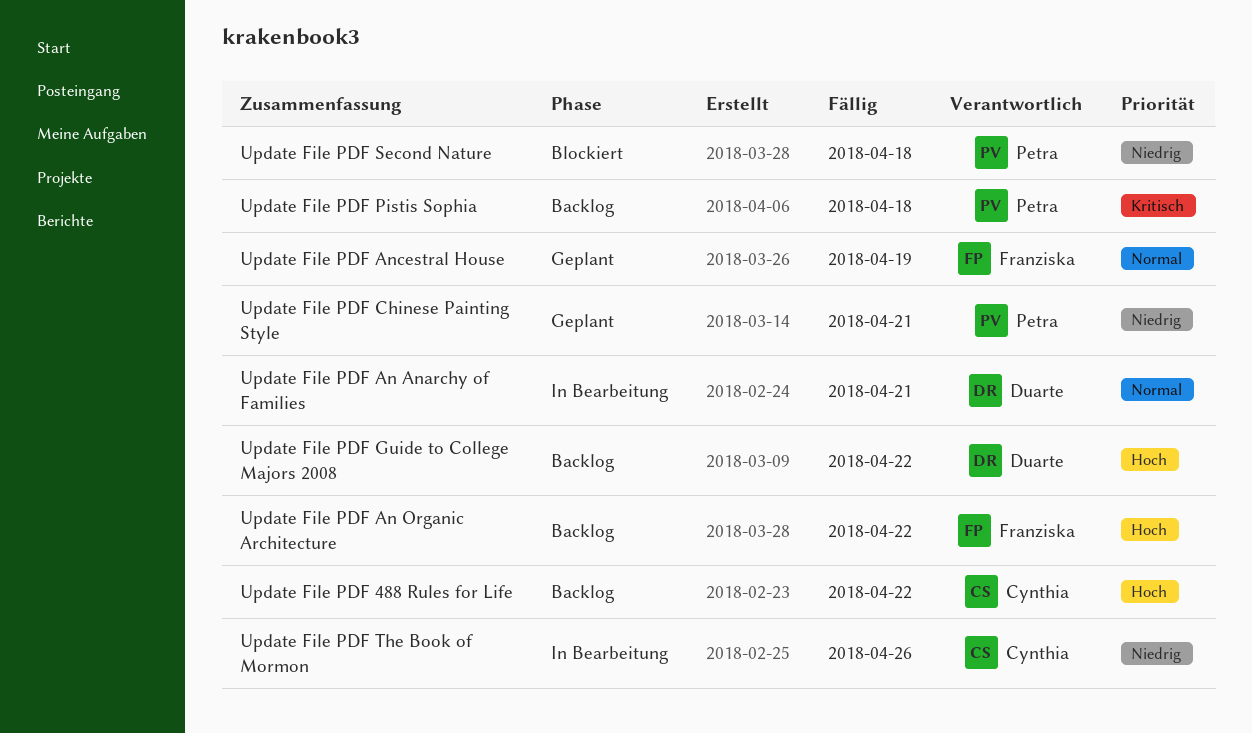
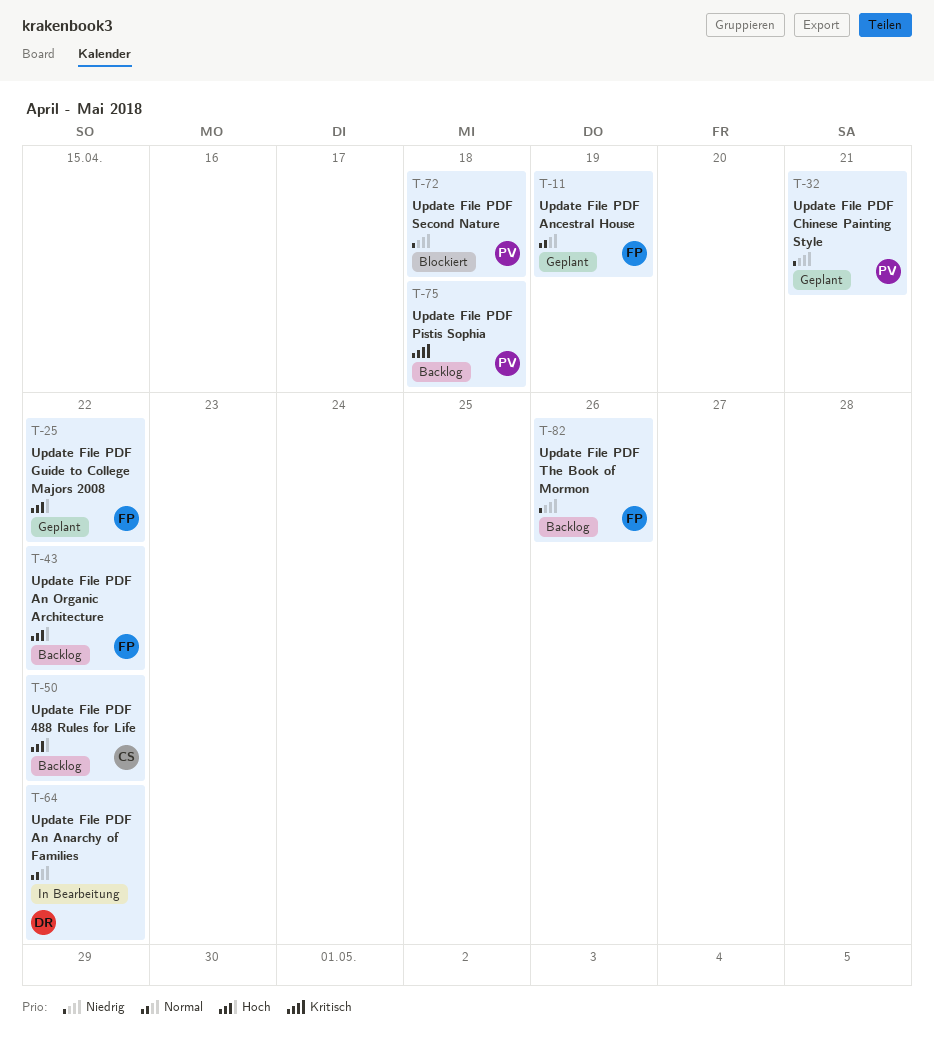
Update File PDF An Anarchy of Families, due: Apr 21 -> Apr 22
Update File PDF Guide to College Majors 2008, status: Backlog -> Geplant
Update File PDF Guide to College Majors 2008, owner: Duarte -> Franziska
Update File PDF The Book of Mormon, status: In Bearbeitung -> Backlog
Update File PDF The Book of Mormon, owner: Cynthia -> Franziska

